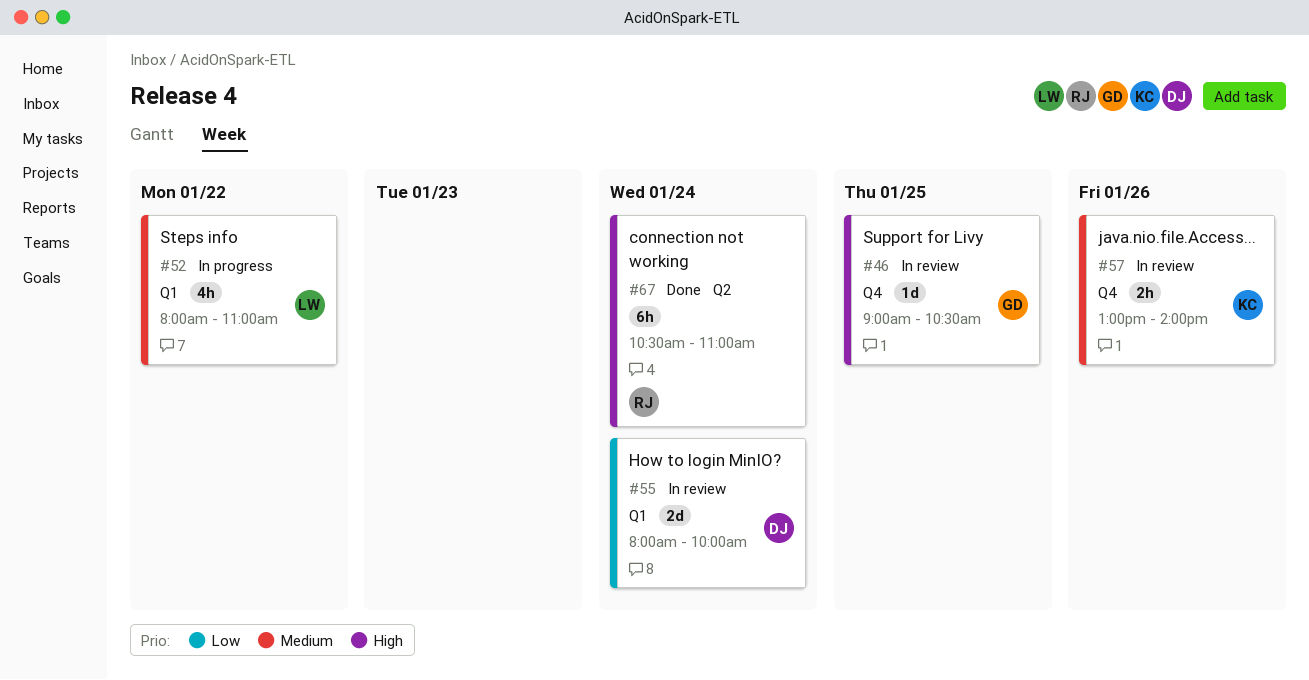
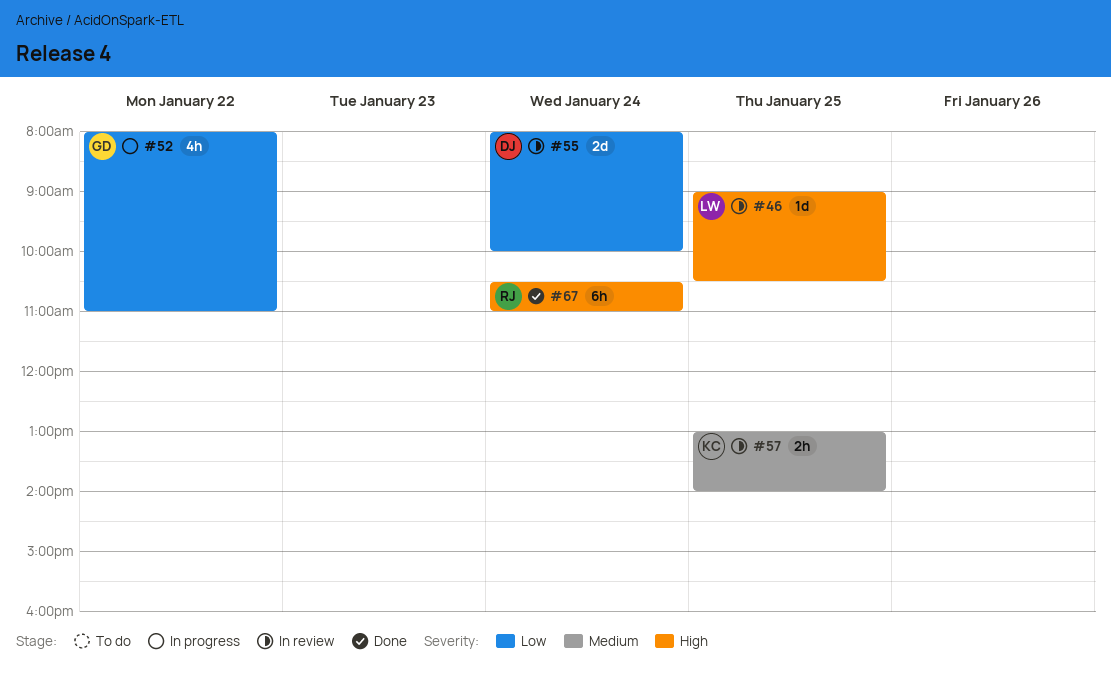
#46, owner: GD -> LW
#52, owner: LW -> GD
#52, priority: Medium -> Low
#57, day: Jan 26 -> Jan 25

